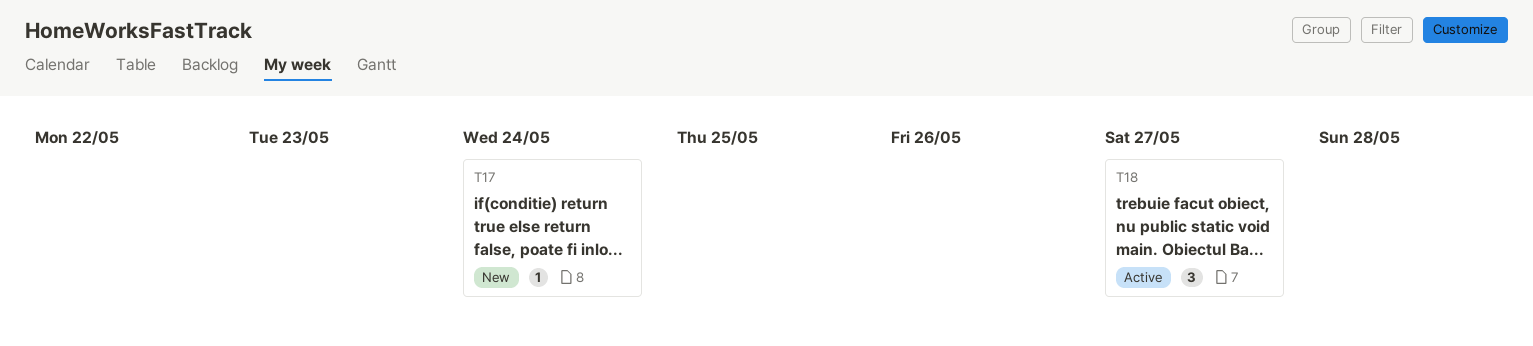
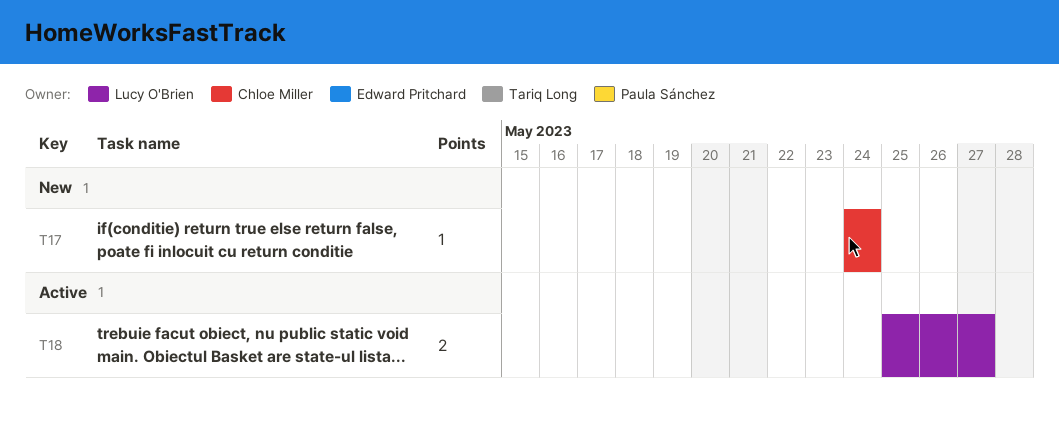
T18, estimate: 3 -> 2

